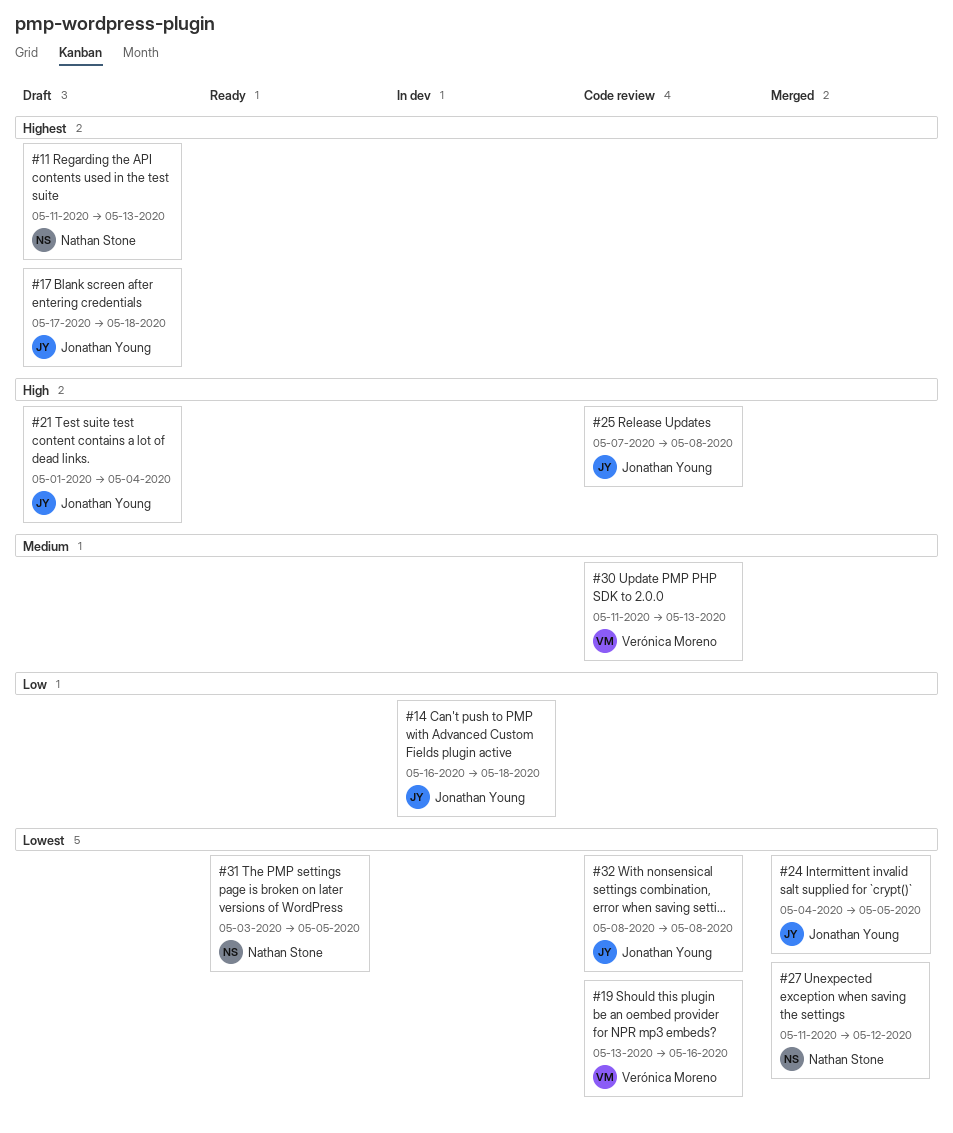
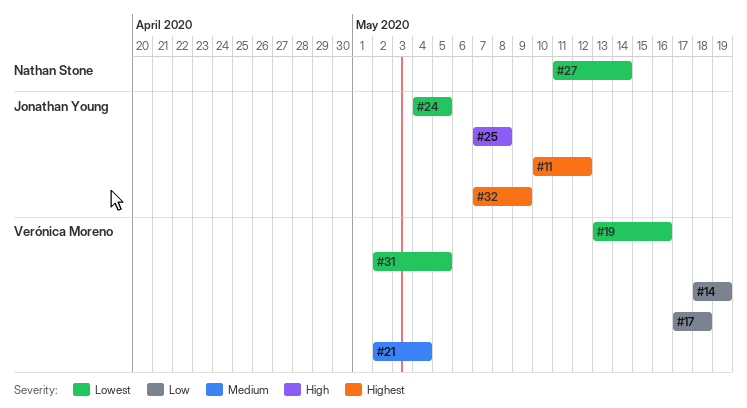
#11, owner: Nathan Stone -> Jonathan Young
#11, start: May 11 -> May 10
#11, due: May 13 -> May 12
#14, owner: Jonathan Young -> Verónica Moreno
#14, start: May 16 -> May 18
#14, due: May 18 -> May 19
#17, owner: Jonathan Young -> Verónica Moreno
#17, priority: Highest -> Low
#21, owner: Jonathan Young -> Verónica Moreno
#21, priority: High -> Medium
#21, start: May 1 -> May 2
#27, due: May 12 -> May 14
#30: present -> none
#31, owner: Nathan Stone -> Verónica Moreno
#31, start: May 3 -> May 2
#32, priority: Lowest -> Highest
#32, start: May 8 -> May 7
#32, due: May 8 -> May 9

